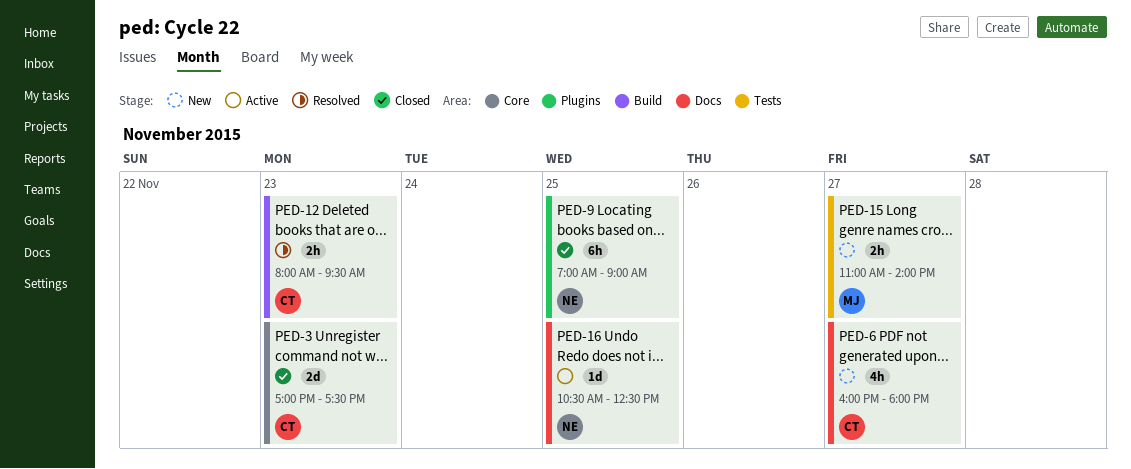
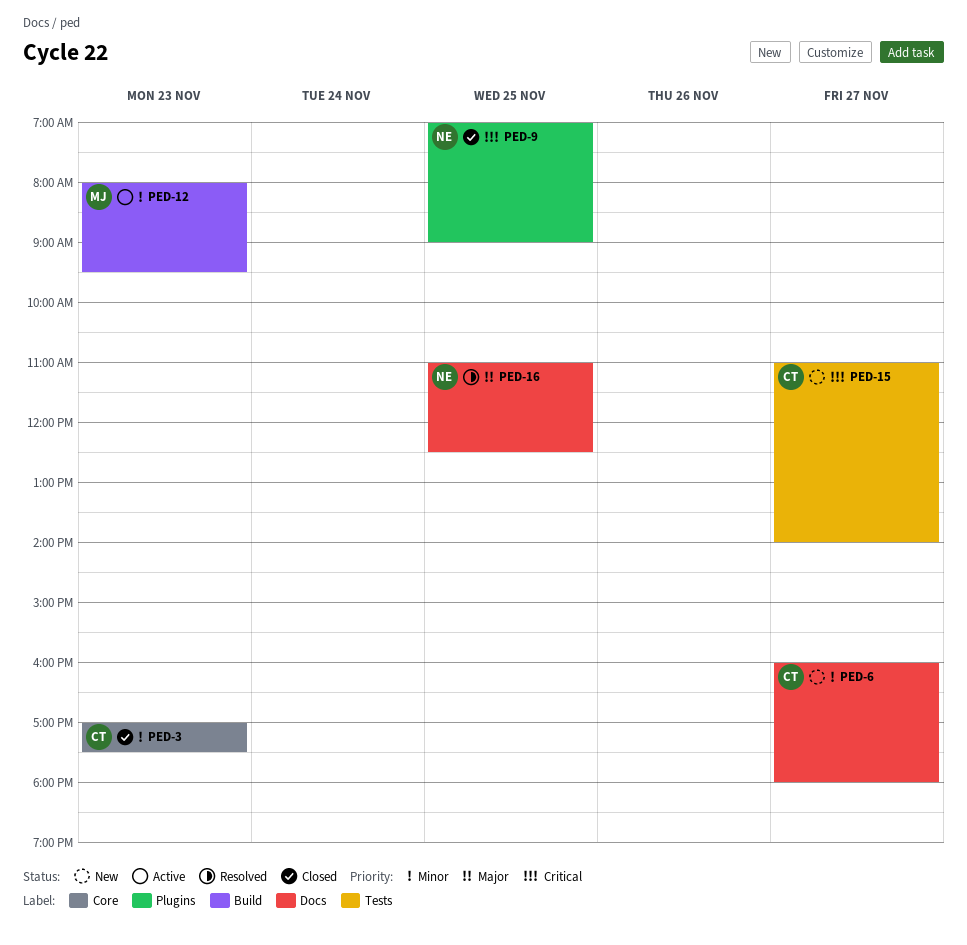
PED-12, status: Resolved -> Active
PED-12, owner: CT -> MJ
PED-15, owner: MJ -> CT
PED-16, status: Active -> Resolved
PED-16, begins: 10:30 -> 11:00

